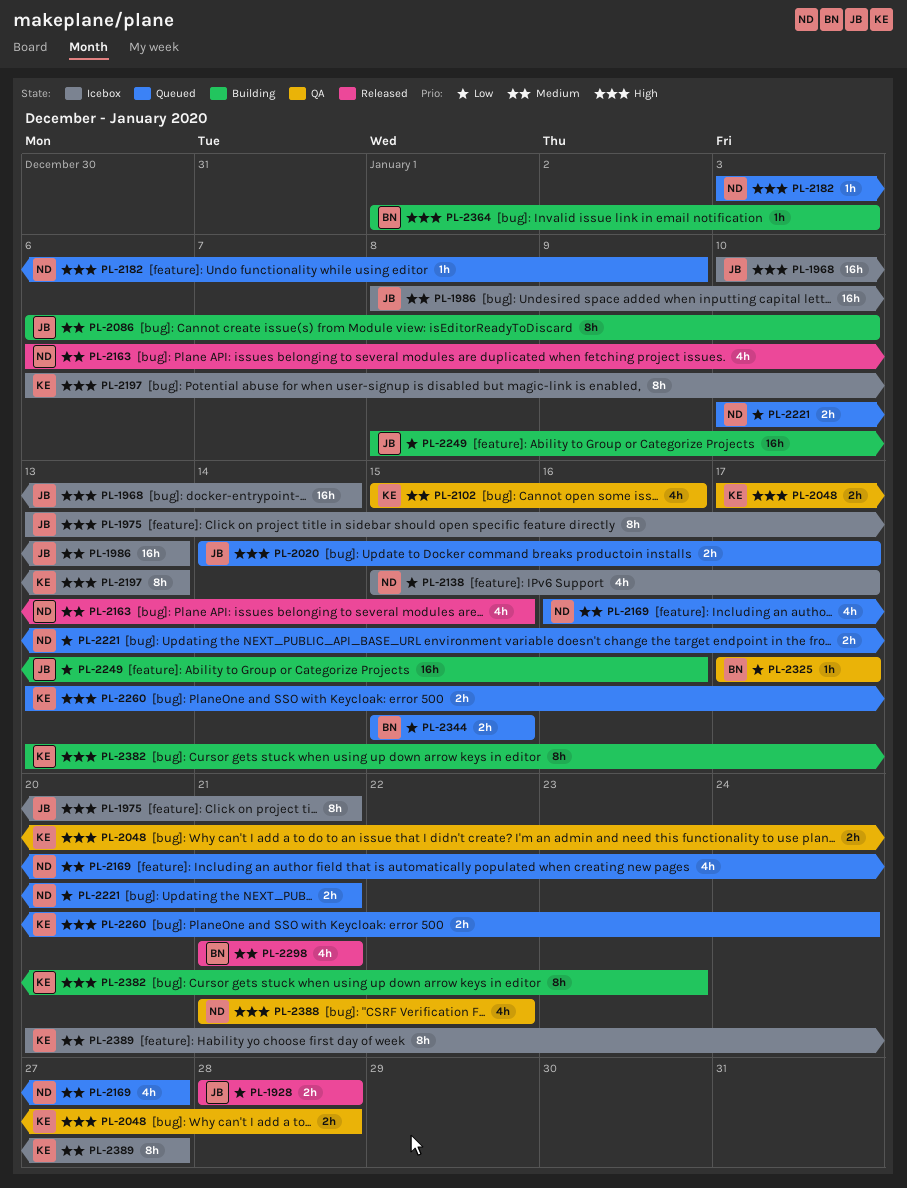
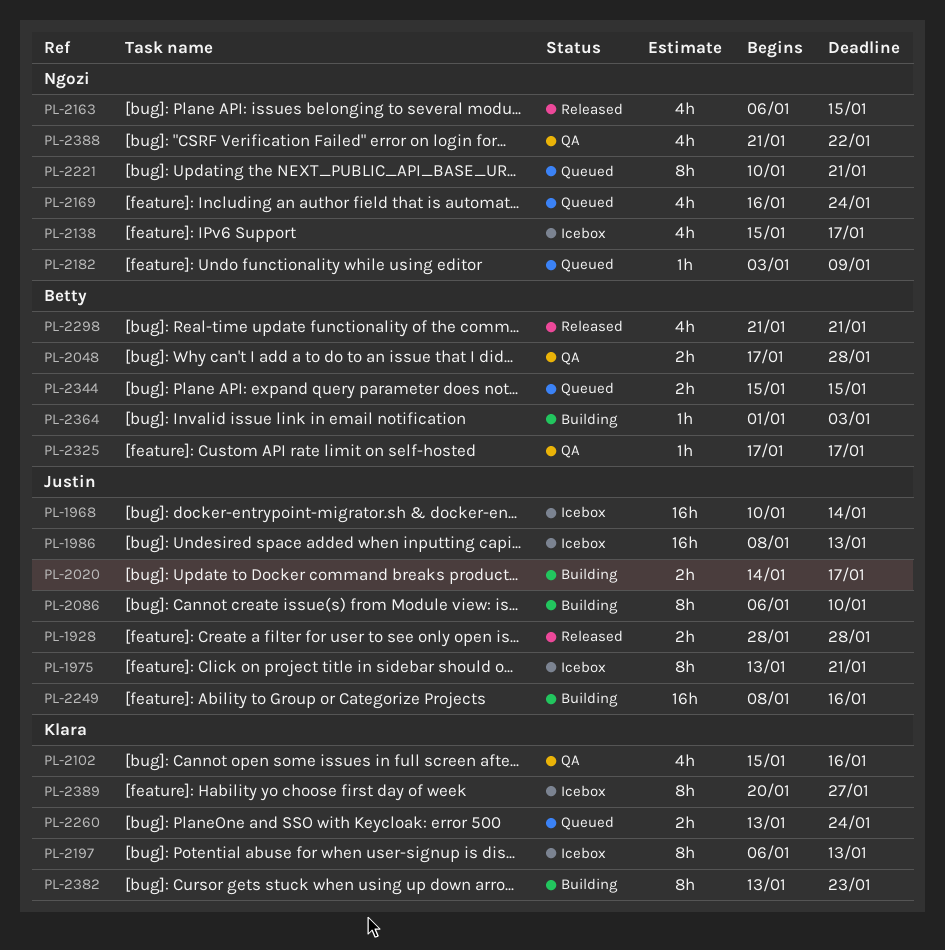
PL-2020, status: Queued -> Building
PL-2048, owner: Klara -> Betty
PL-2169, due: Jan 27 -> Jan 24
PL-2221, estimate: 2h -> 8h

